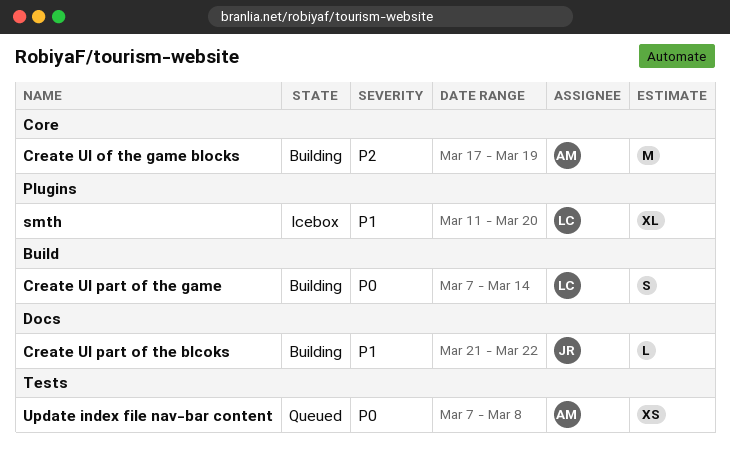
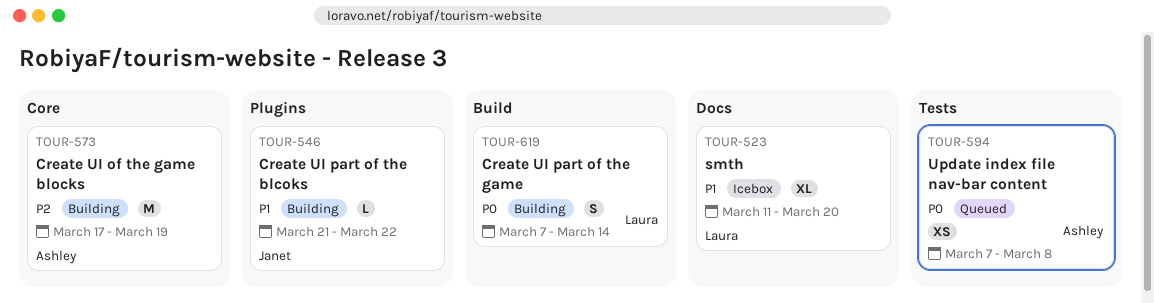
Create UI part of the blcoks, label: Docs -> Plugins
smth, label: Plugins -> Docs

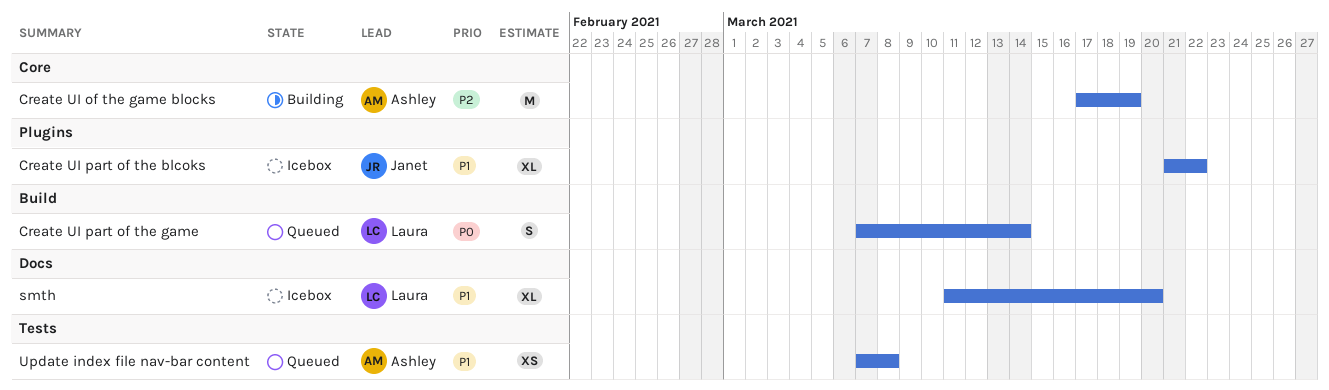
Create UI part of the blcoks, status: Building -> Icebox
Create UI part of the blcoks, estimate: L -> XL
Create UI part of the game, status: Building -> Queued
Update index file nav-bar content, priority: P0 -> P1

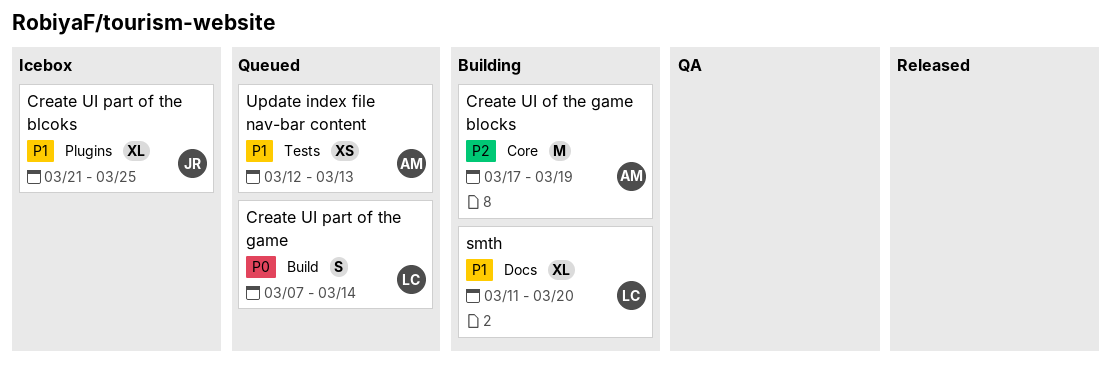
Create UI part of the blcoks, due: Mar 22 -> Mar 25
smth, status: Icebox -> Building
Update index file nav-bar content, start: Mar 7 -> Mar 12
Update index file nav-bar content, due: Mar 8 -> Mar 13

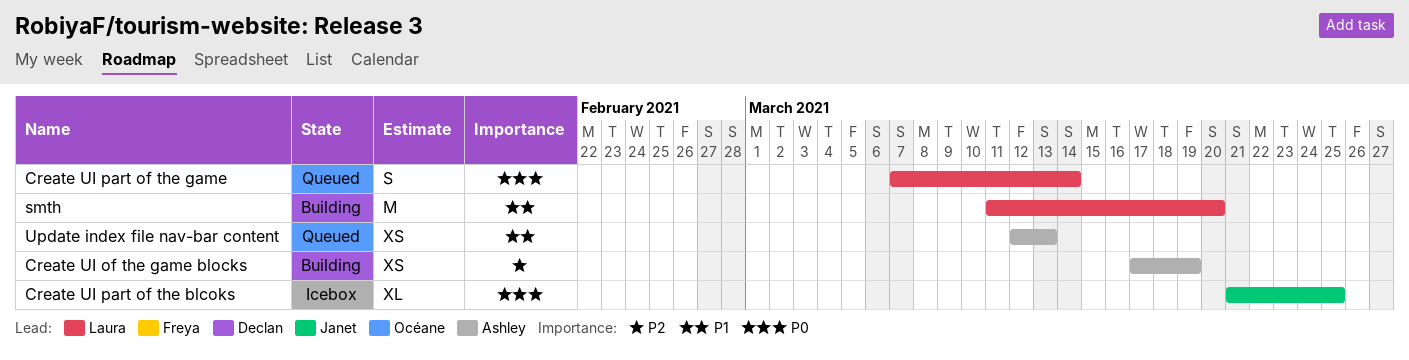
Create UI of the game blocks, estimate: M -> XS
Create UI part of the blcoks, priority: P1 -> P0
smth, estimate: XL -> M

